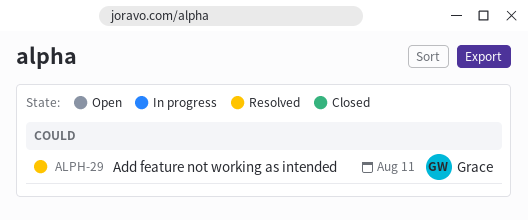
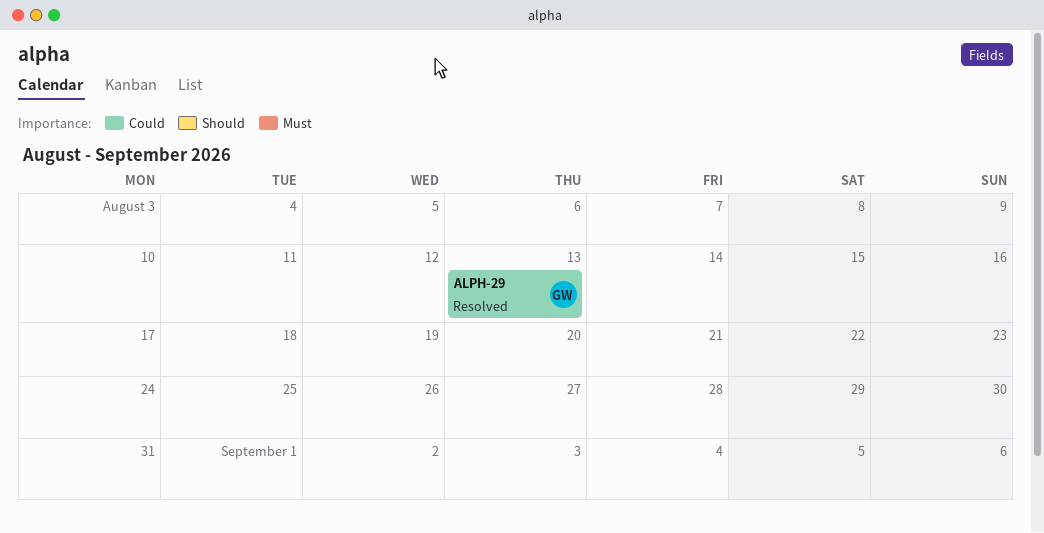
ALPH-29, due: Aug 11 -> Aug 13

